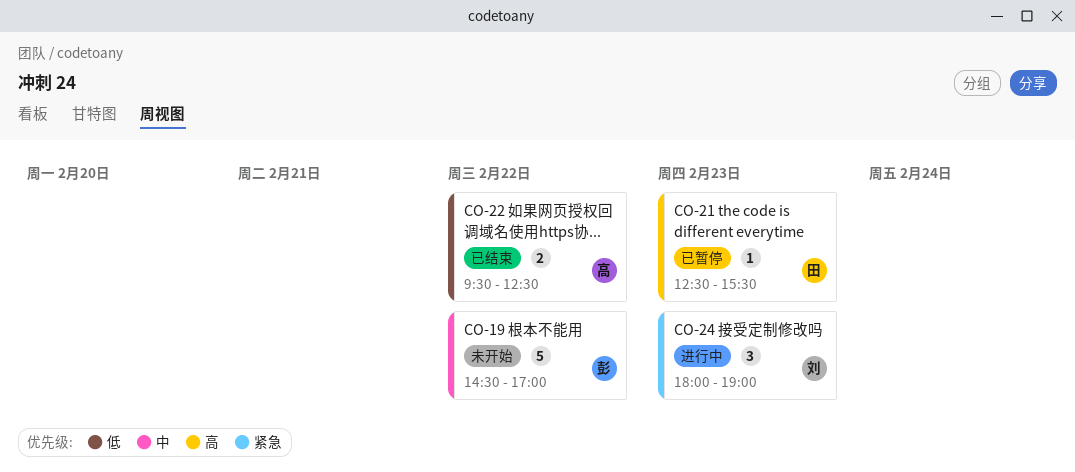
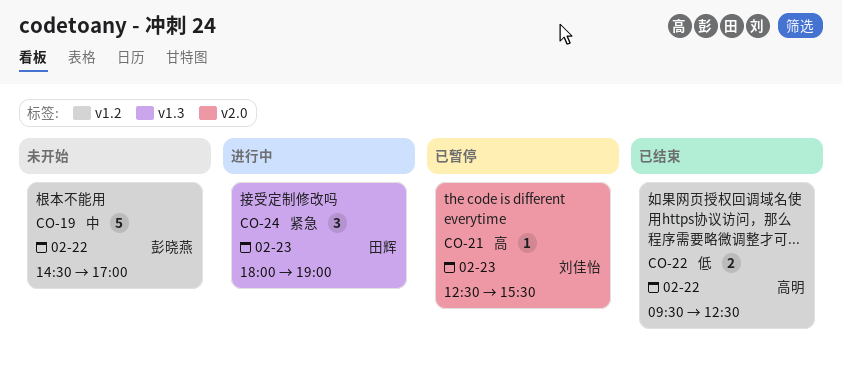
CO-21, owner: 田辉 -> 刘佳怡
CO-24, owner: 刘佳怡 -> 田辉

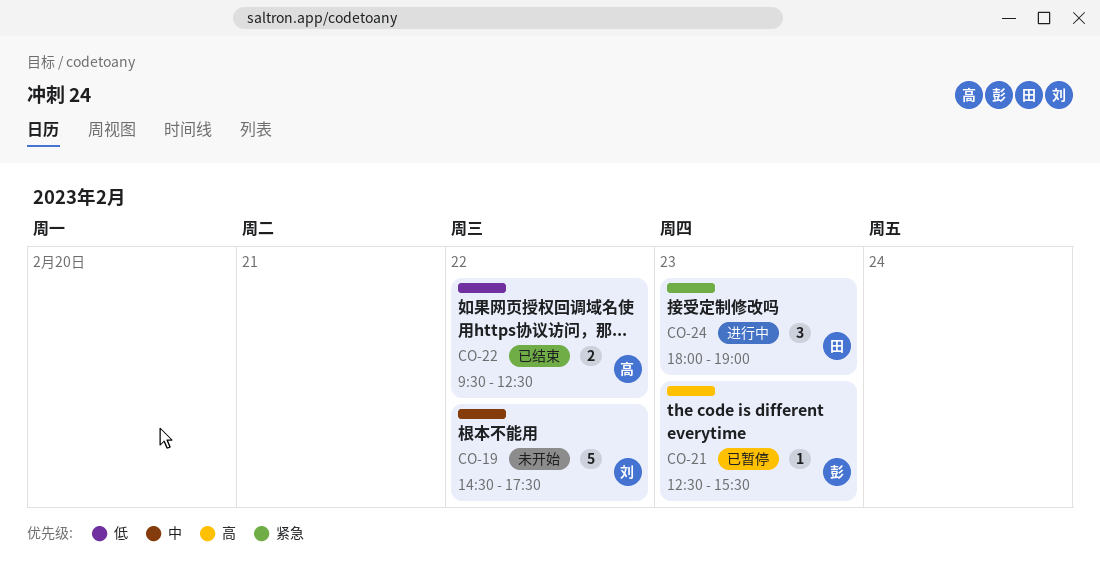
CO-19, owner: 彭晓燕 -> 刘佳怡
CO-19, ends: 17:00 -> 17:30
CO-21, owner: 刘佳怡 -> 彭晓燕

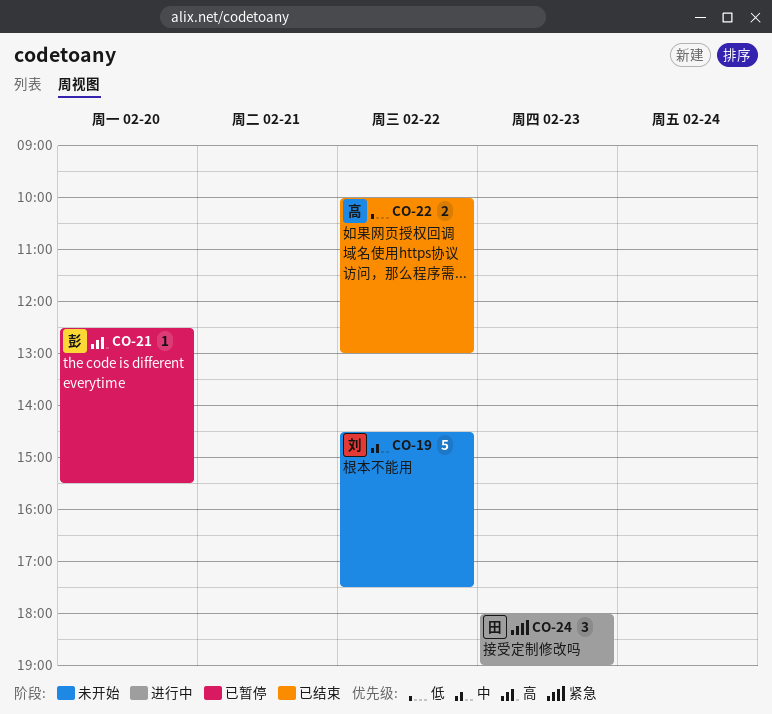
CO-21, day: Feb 23 -> Feb 20
CO-22, begins: 09:30 -> 10:00
CO-22, ends: 12:30 -> 13:00

